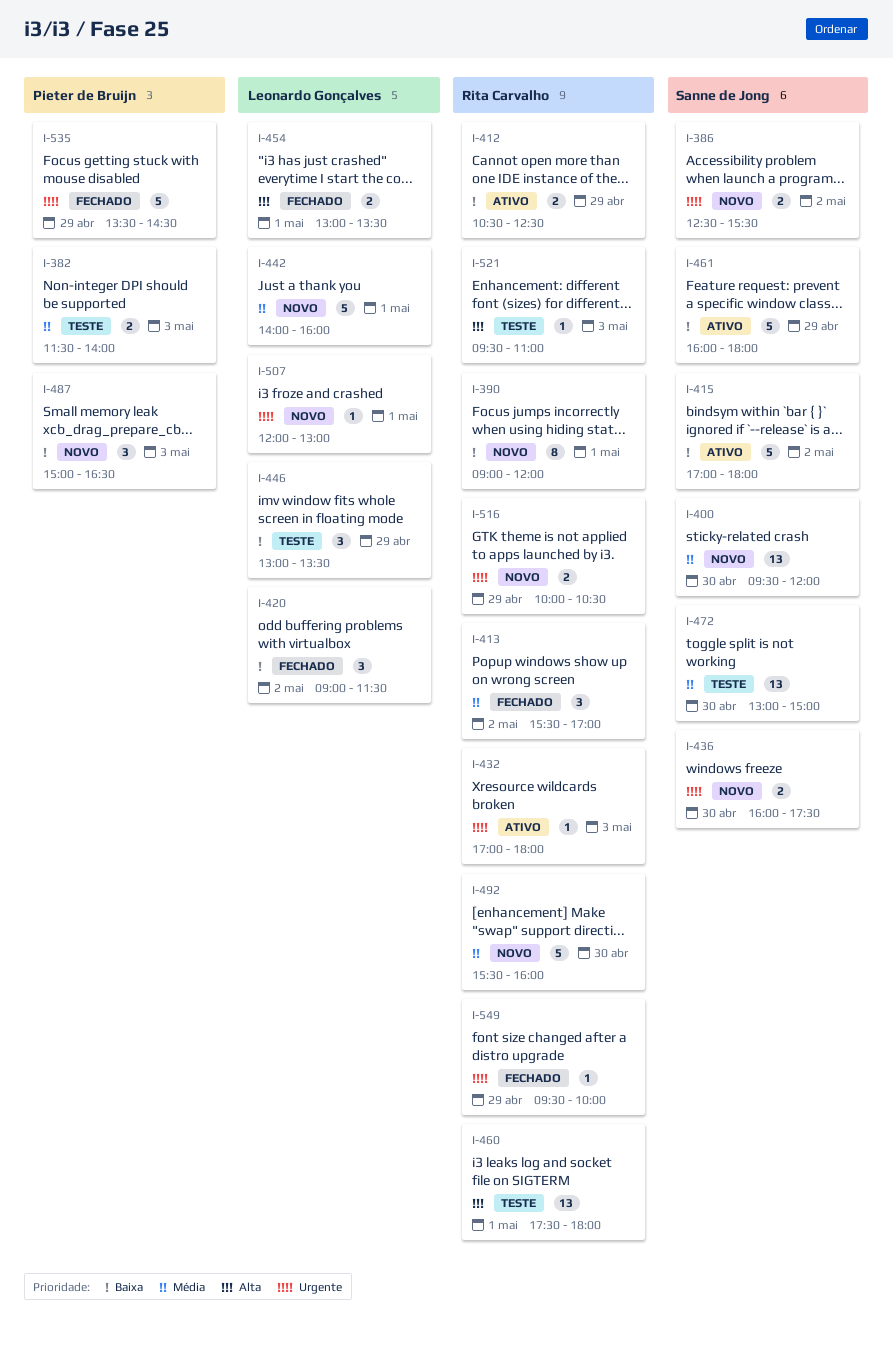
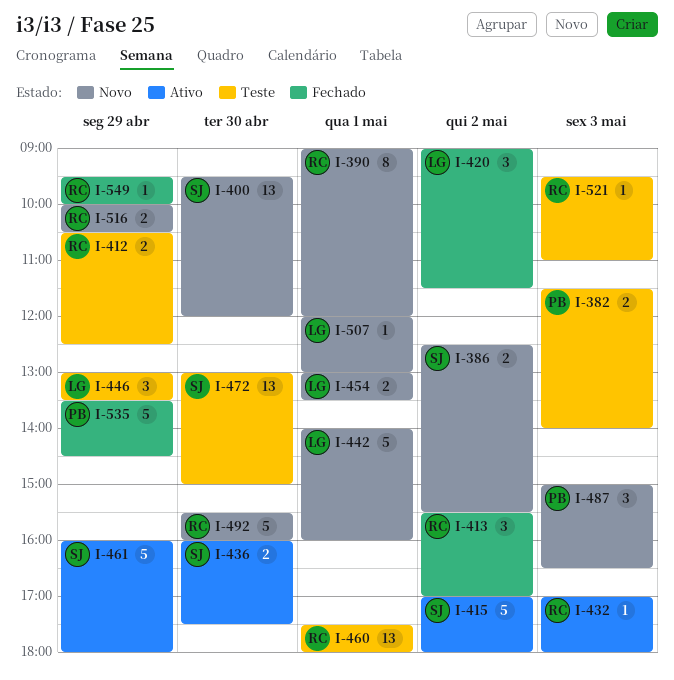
I-412, status: Ativo -> Teste
I-436, status: Novo -> Ativo
I-454, status: Fechado -> Novo

